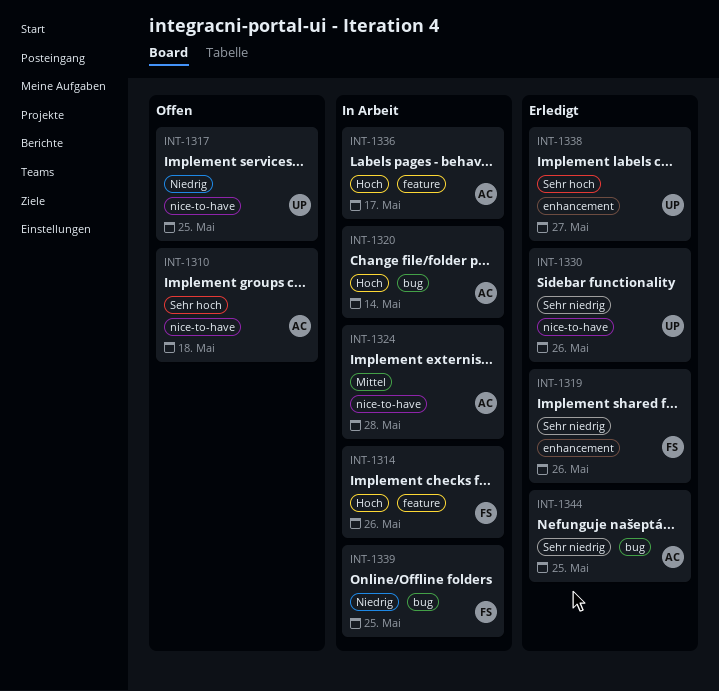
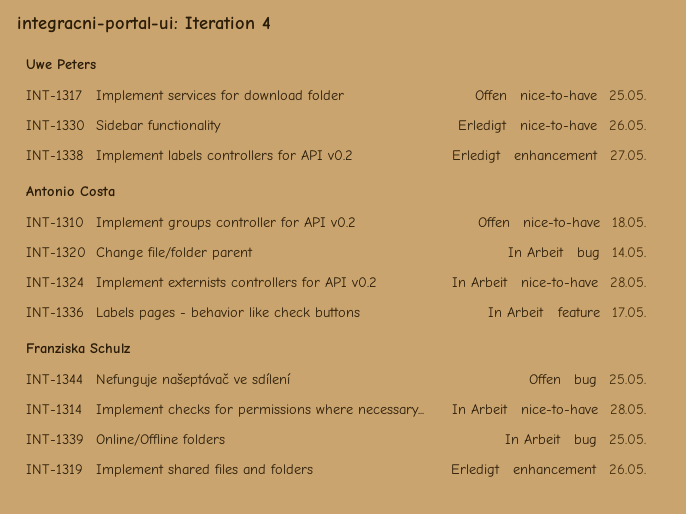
INT-1314, label: feature -> nice-to-have
INT-1314, due: May 26 -> May 28
INT-1344, status: Erledigt -> Offen
INT-1344, owner: Antonio Costa -> Franziska Schulz

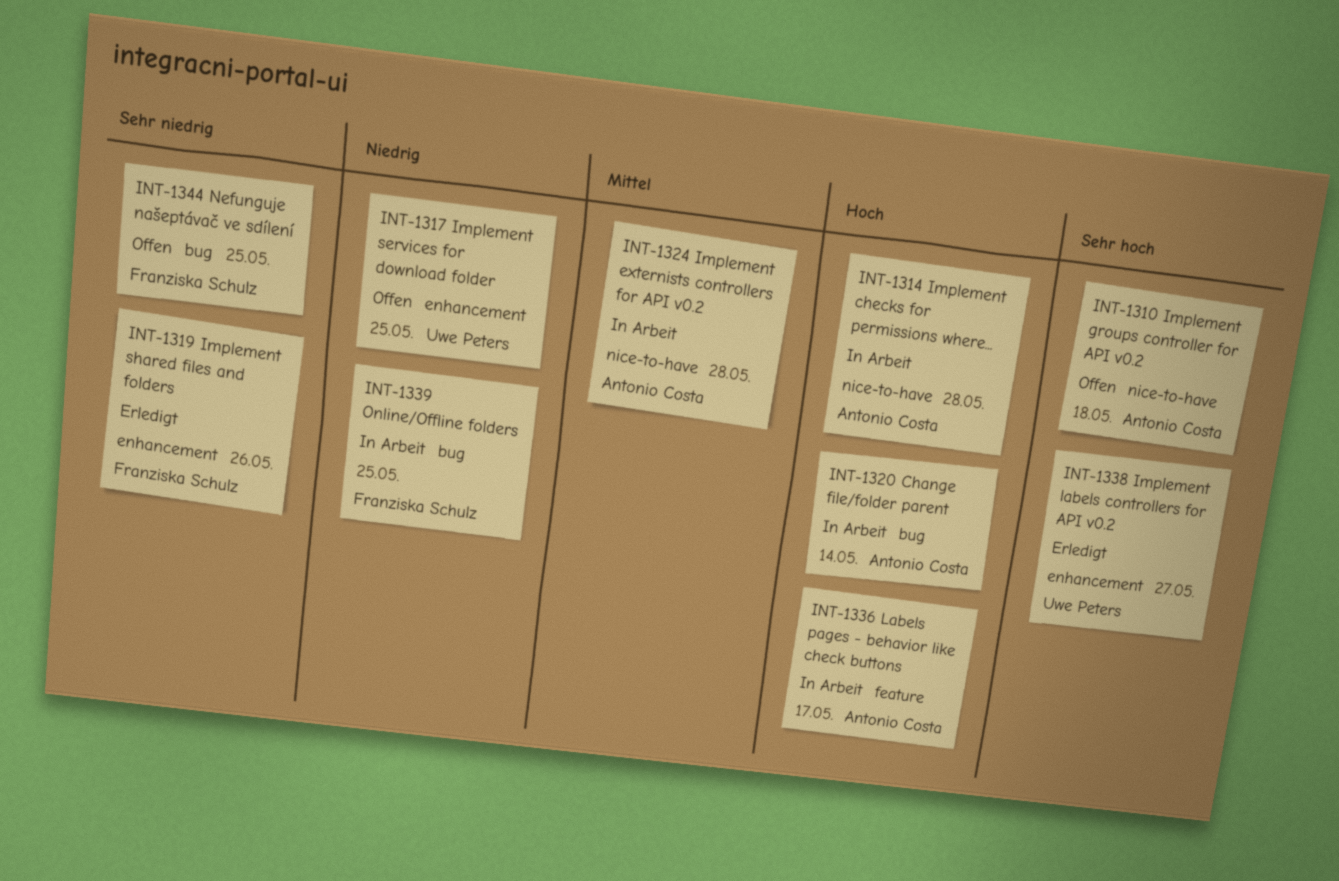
INT-1314, owner: Franziska Schulz -> Antonio Costa
INT-1317, label: nice-to-have -> enhancement
INT-1330: present -> none

